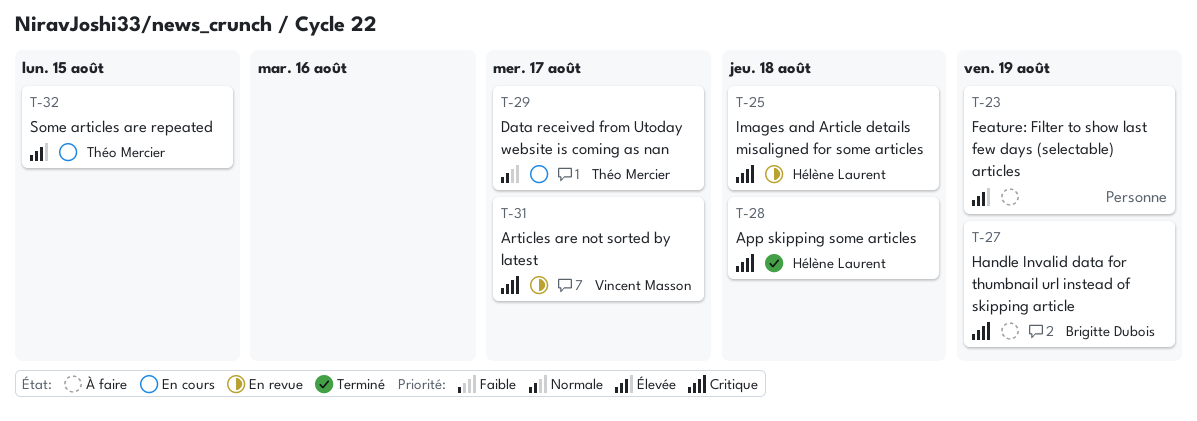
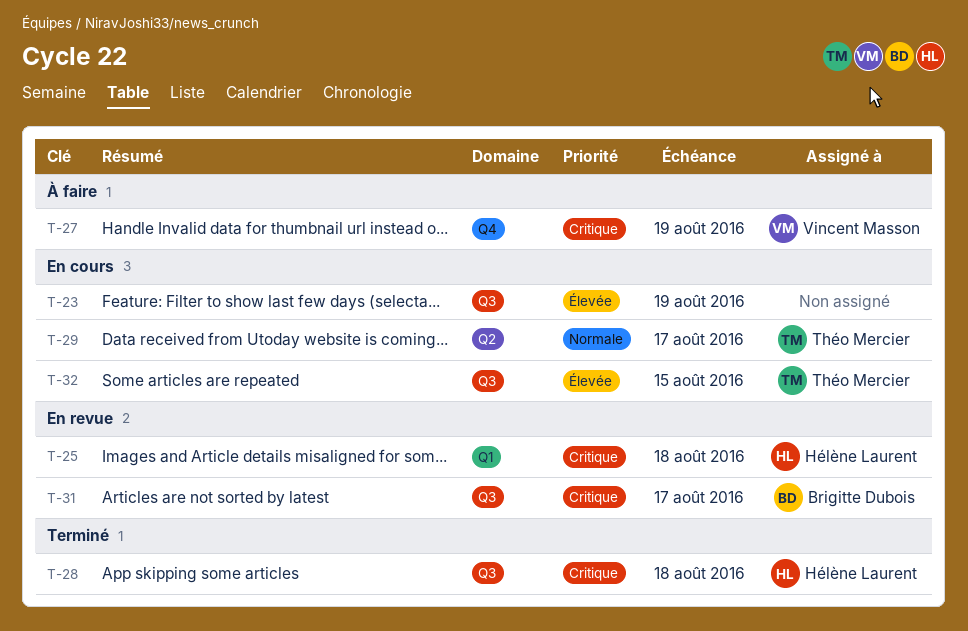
T-23, status: À faire -> En cours
T-27, owner: Brigitte Dubois -> Vincent Masson
T-31, owner: Vincent Masson -> Brigitte Dubois

